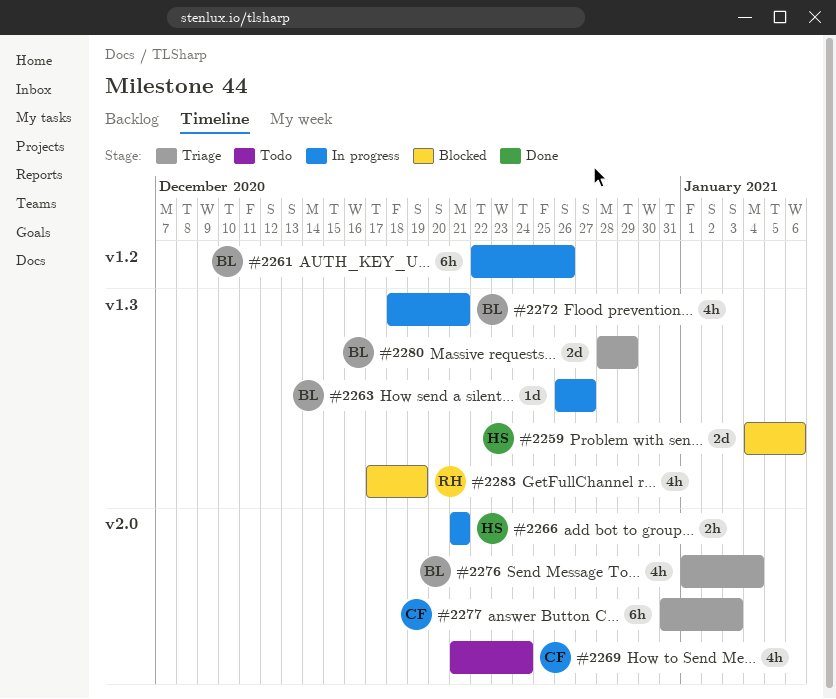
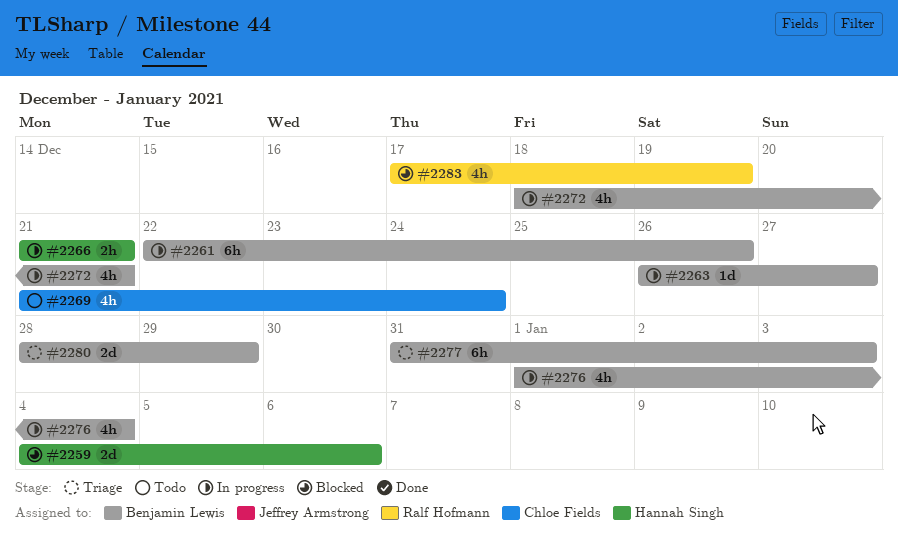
#2276, status: Triage -> In progress
#2277, owner: Chloe Fields -> Benjamin Lewis

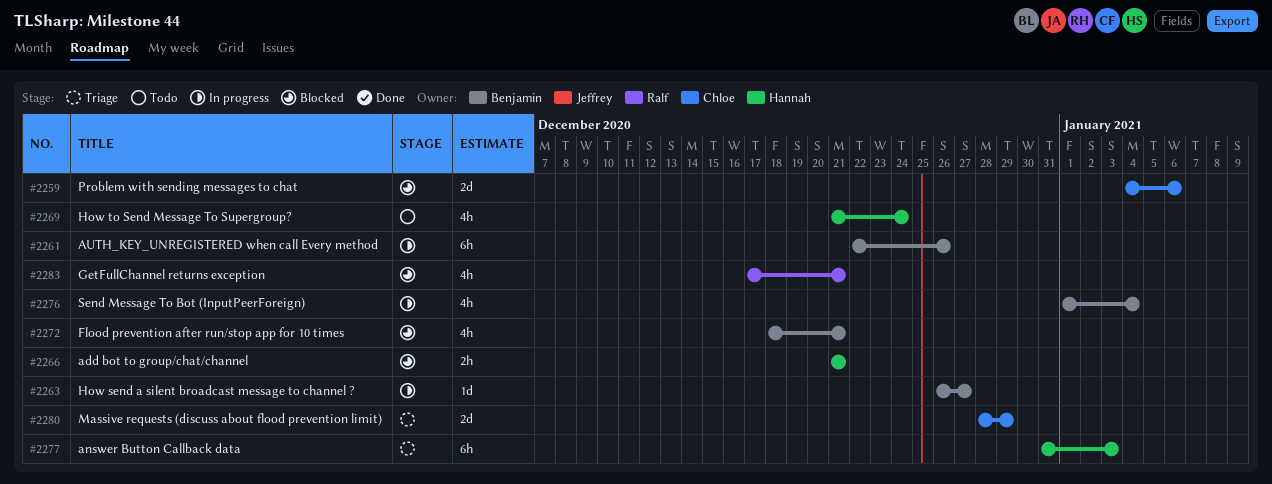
#2259, owner: Hannah Singh -> Chloe Fields
#2266, status: In progress -> Blocked
#2269, owner: Chloe Fields -> Hannah Singh
#2272, status: In progress -> Blocked
#2277, owner: Benjamin Lewis -> Hannah Singh
#2280, owner: Benjamin Lewis -> Chloe Fields
#2283, due: Dec 19 -> Dec 21

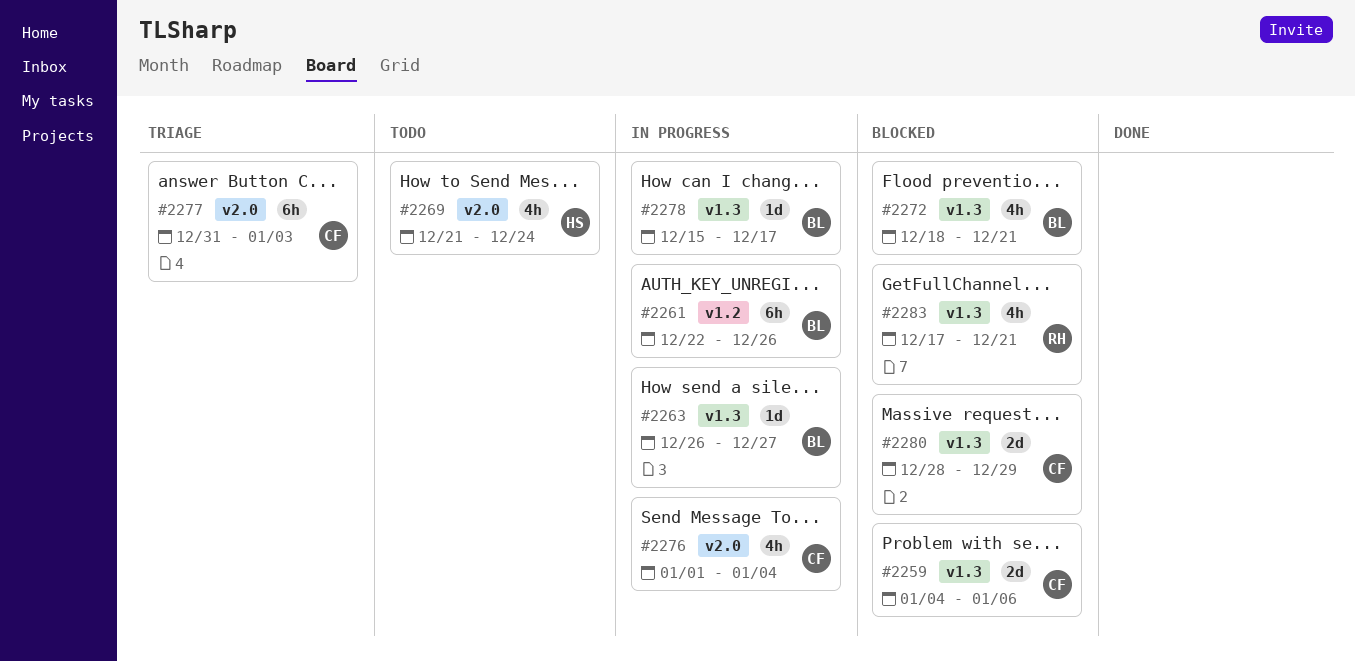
#2266: present -> none
#2276, owner: Benjamin -> Chloe
#2277, owner: Hannah -> Chloe
#2278: none -> present
#2280, status: Triage -> Blocked

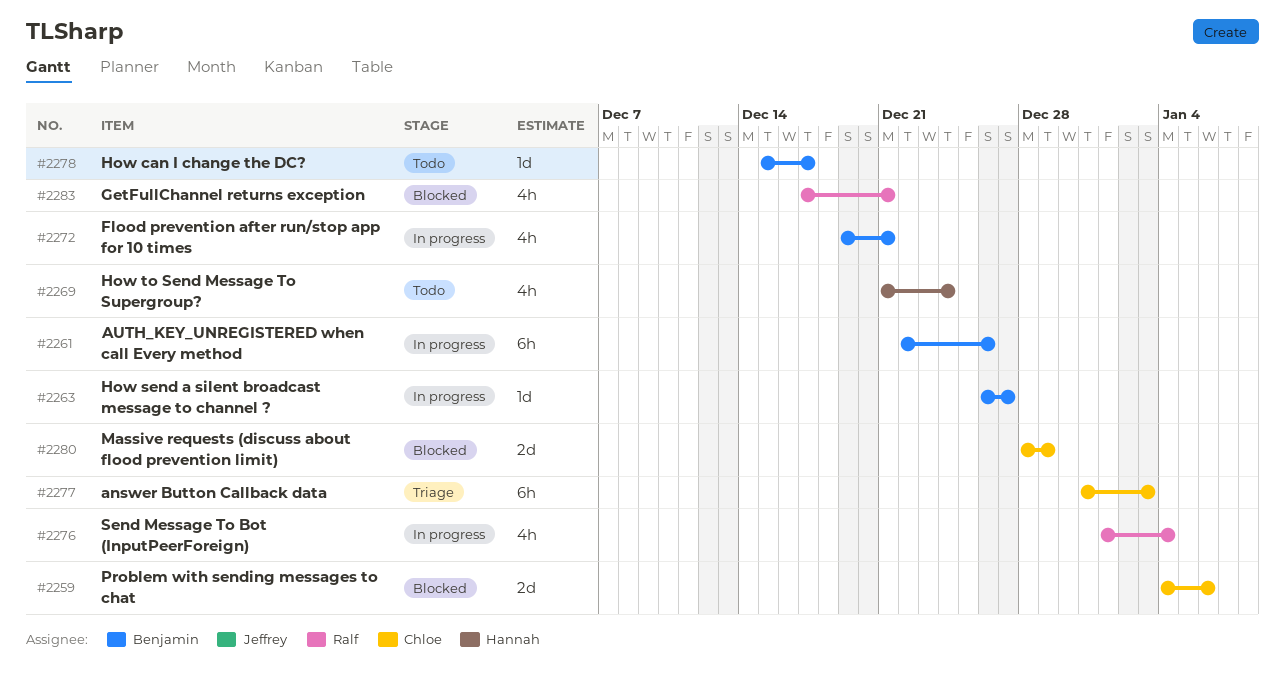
#2272, status: Blocked -> In progress
#2272, start: Dec 18 -> Dec 19
#2276, owner: Chloe -> Ralf
#2278, status: In progress -> Todo

